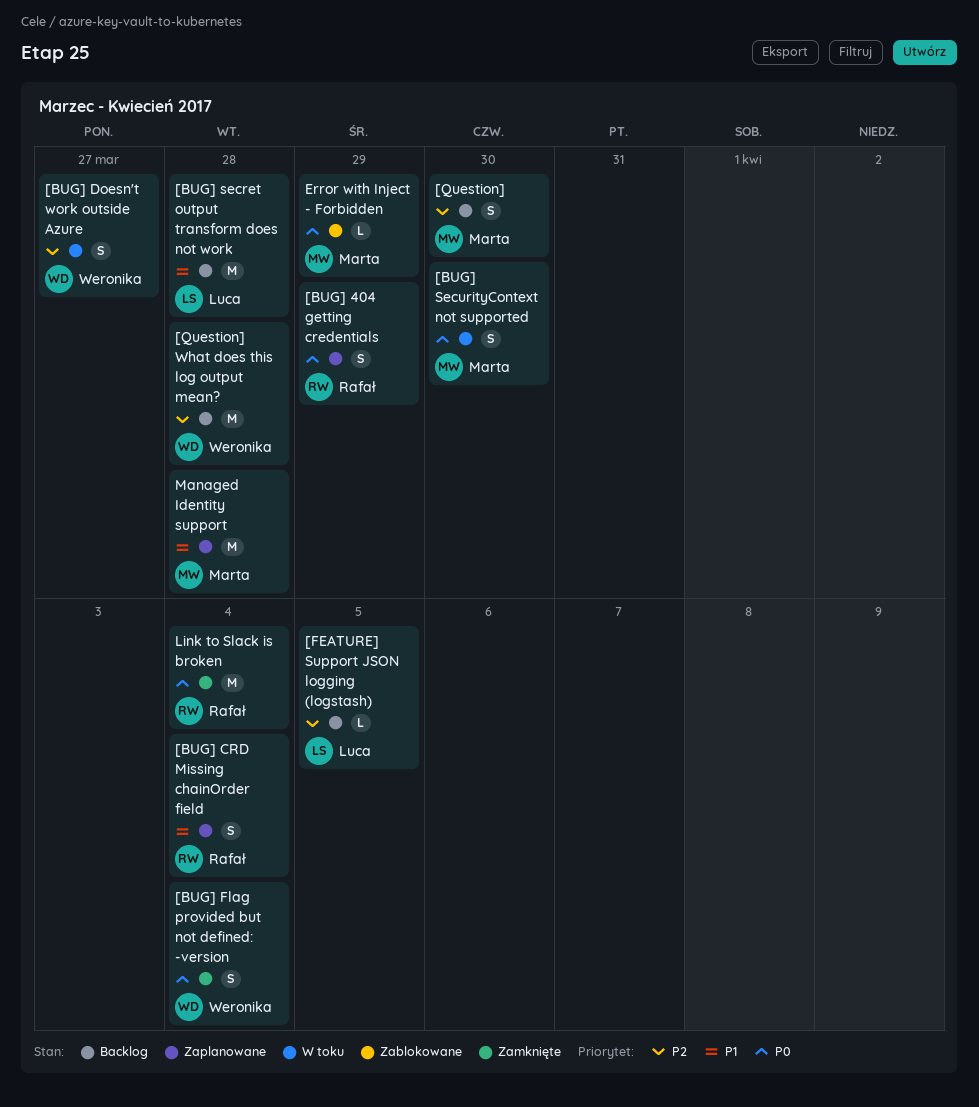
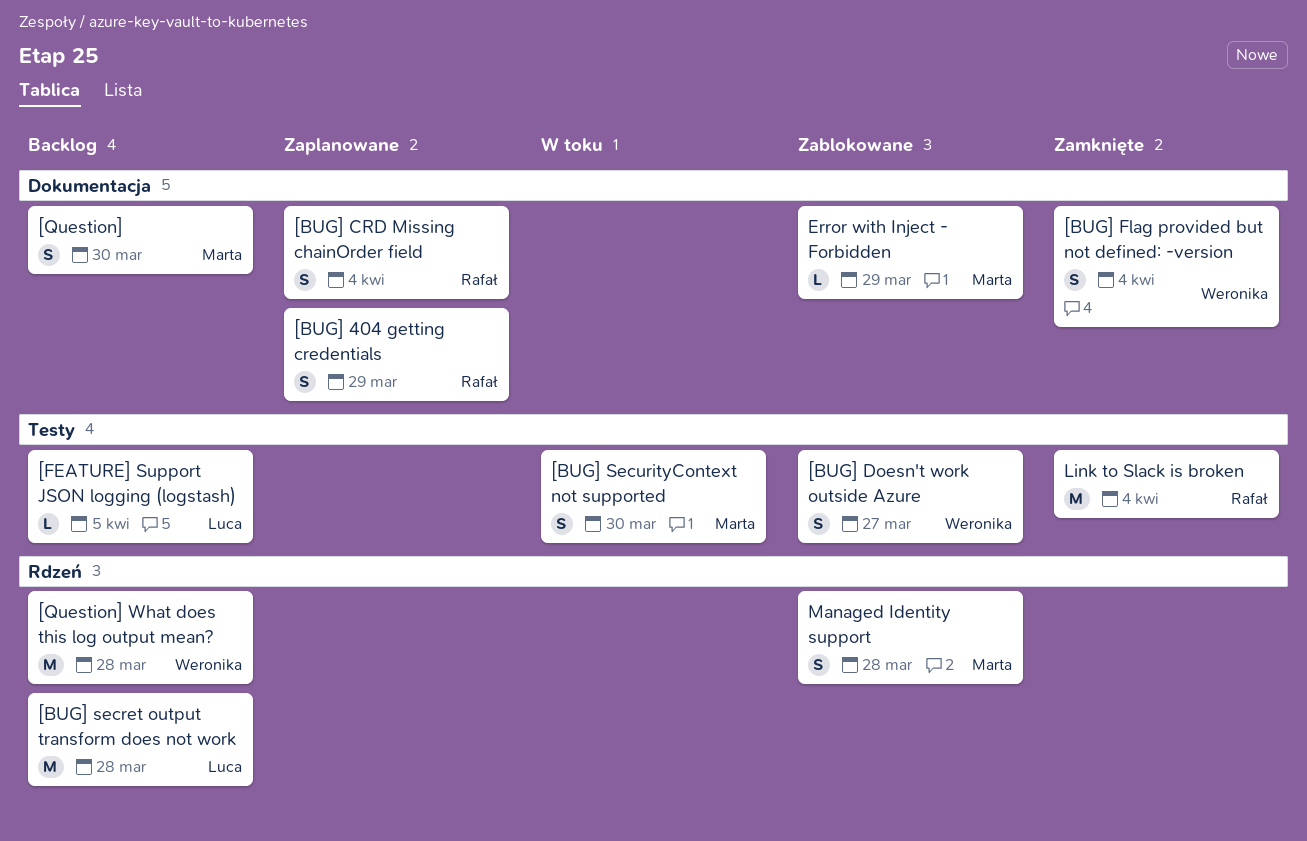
[BUG] Doesn't work outside Azure, status: W toku -> Zablokowane
Managed Identity support, status: Zaplanowane -> Zablokowane
Managed Identity support, estimate: M -> S

